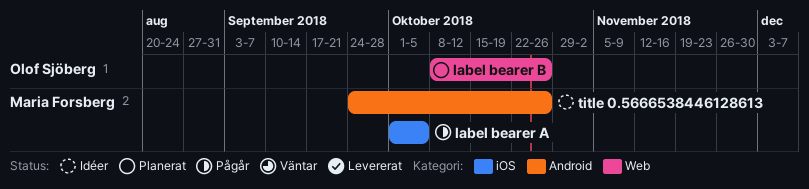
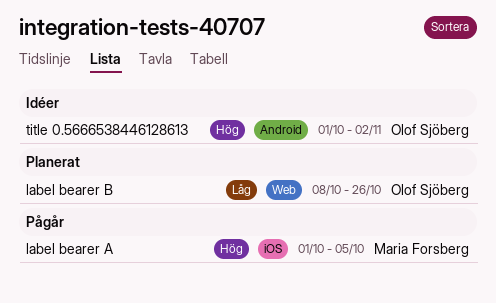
title 0.5666538446128613, owner: Maria Forsberg -> Olof Sjöberg
title 0.5666538446128613, start: Sep 24 -> Oct 1
title 0.5666538446128613, due: Oct 26 -> Nov 2

